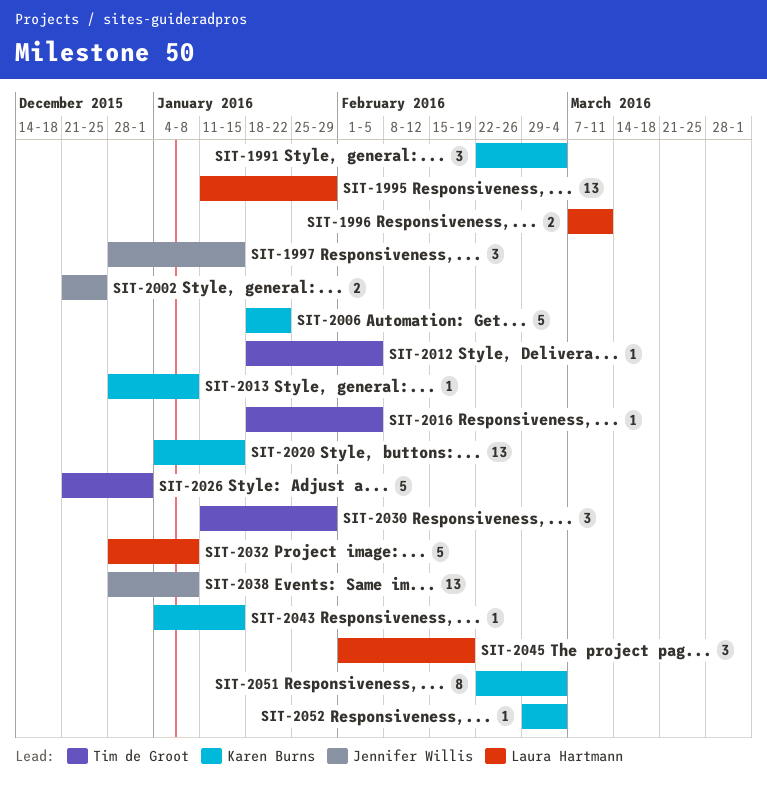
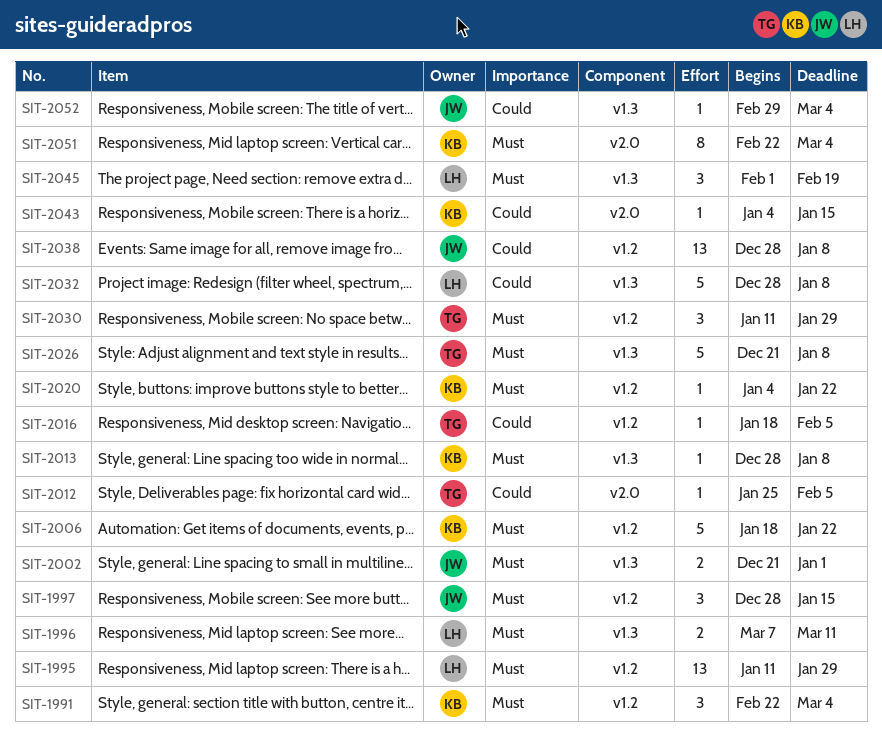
SIT-2002, due: Dec 25 -> Jan 1
SIT-2012, start: Jan 18 -> Jan 25
SIT-2020, estimate: 13 -> 1
SIT-2020, due: Jan 15 -> Jan 22
SIT-2026, due: Jan 1 -> Jan 8
SIT-2052, owner: Karen Burns -> Jennifer Willis

